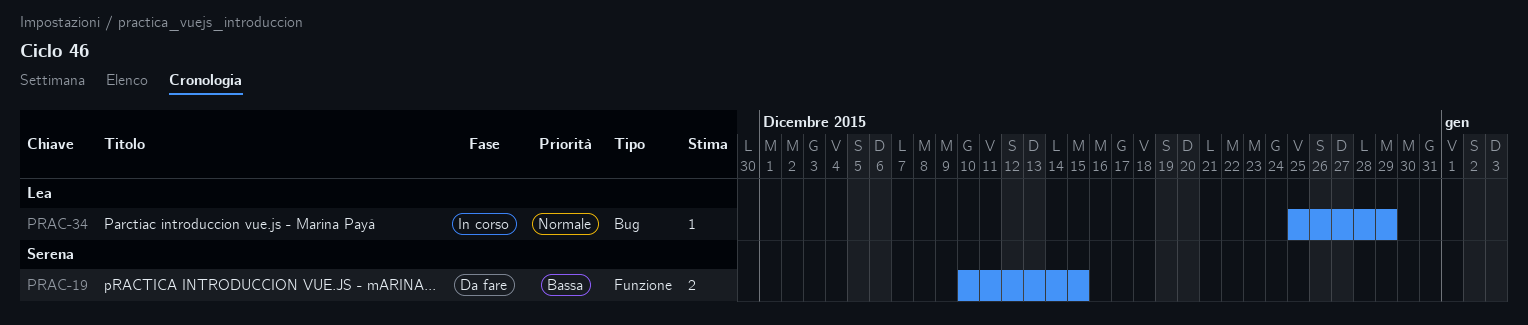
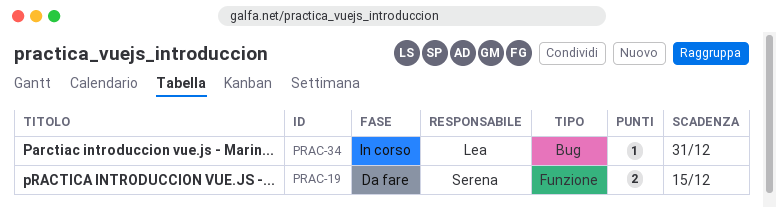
PRAC-34, due: Dec 29 -> Dec 31

